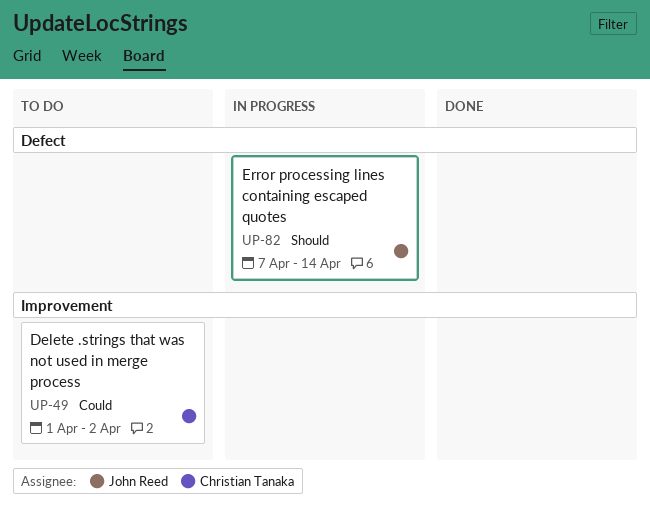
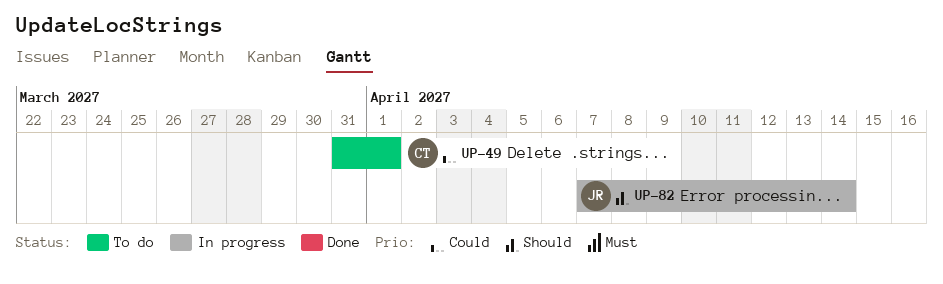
UP-49, start: Apr 1 -> Mar 31
UP-49, due: Apr 2 -> Apr 1

